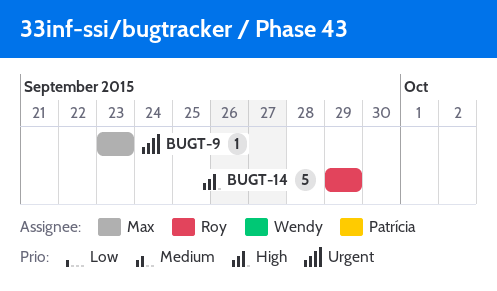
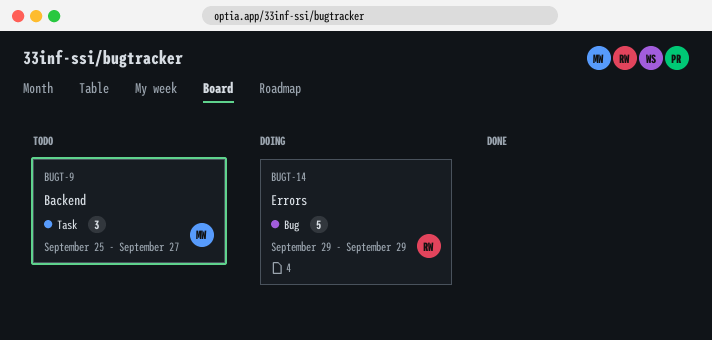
BUGT-9, estimate: 1 -> 3
BUGT-9, start: Sep 23 -> Sep 25
BUGT-9, due: Sep 23 -> Sep 27

